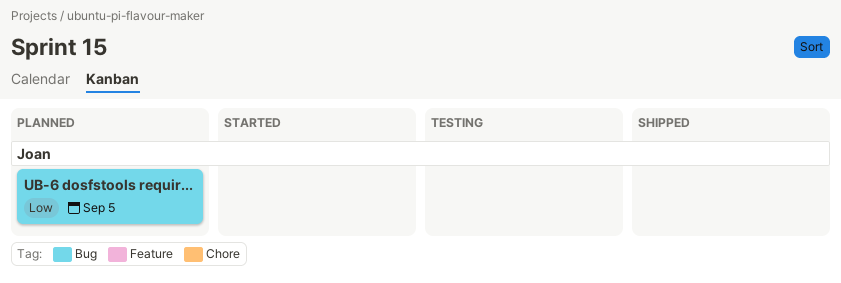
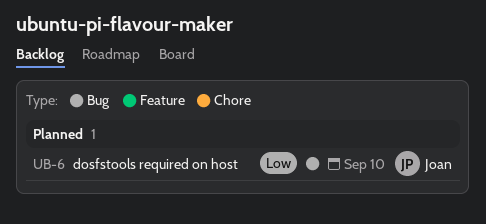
UB-6, due: Sep 5 -> Sep 10

